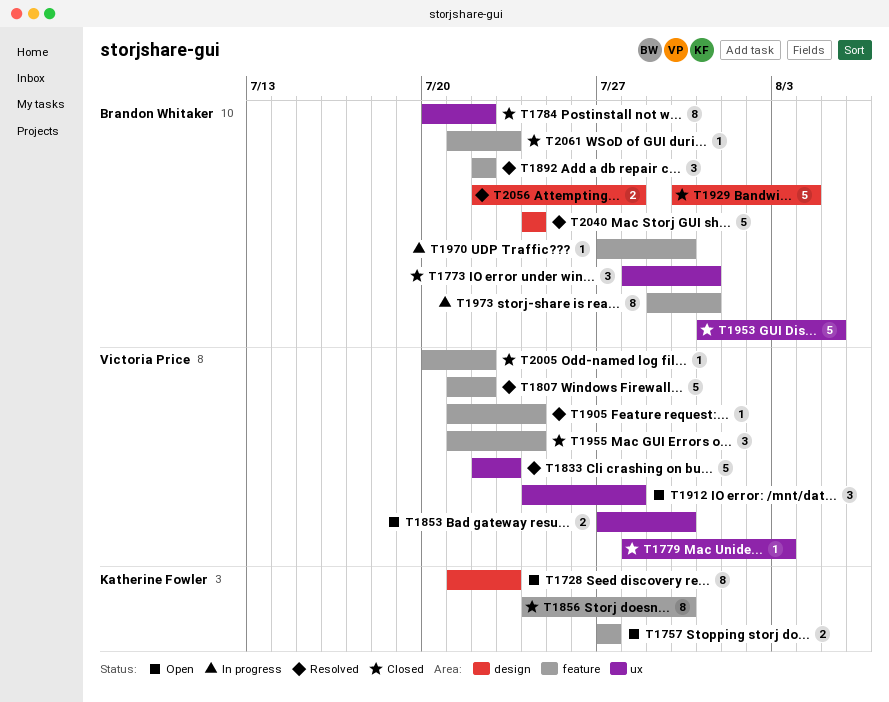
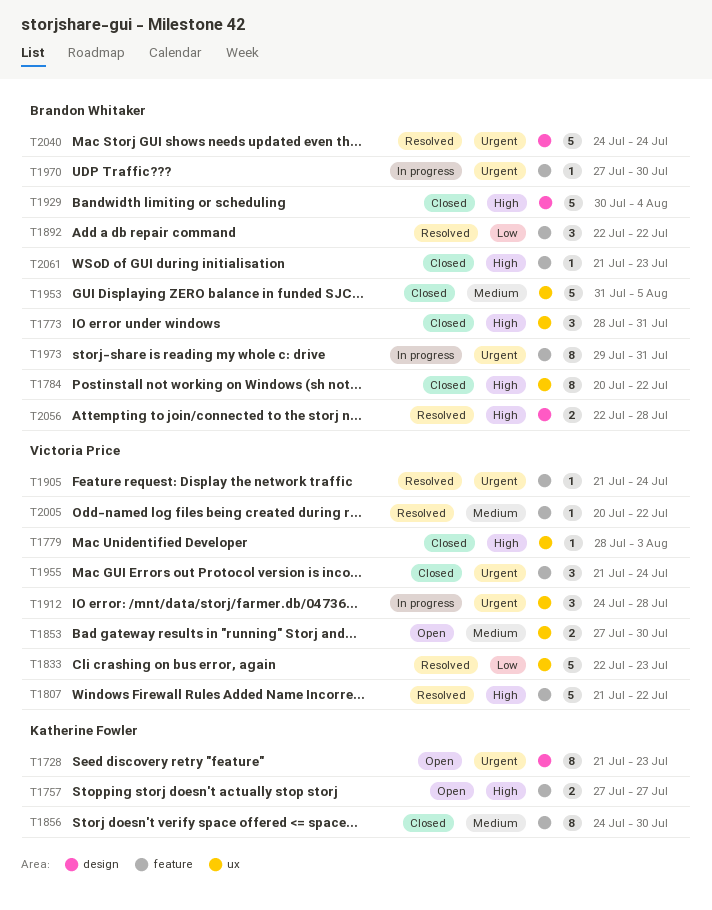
T1912, status: Open -> In progress
T2005, status: Closed -> Resolved

